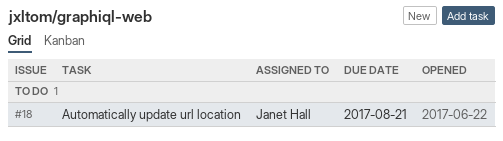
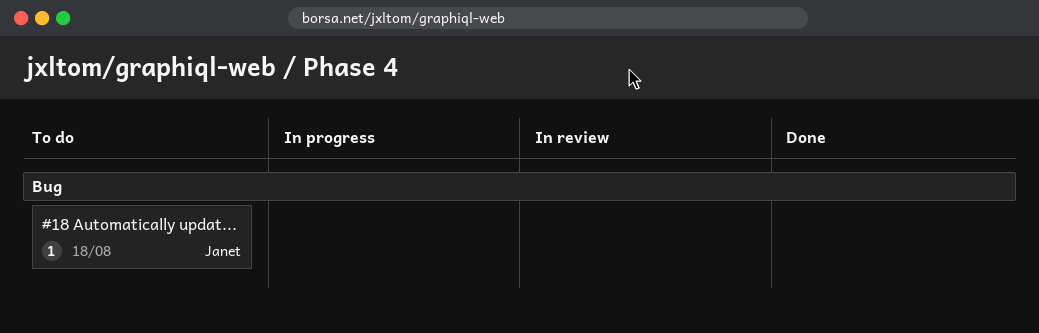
#18, due: Aug 21 -> Aug 18

